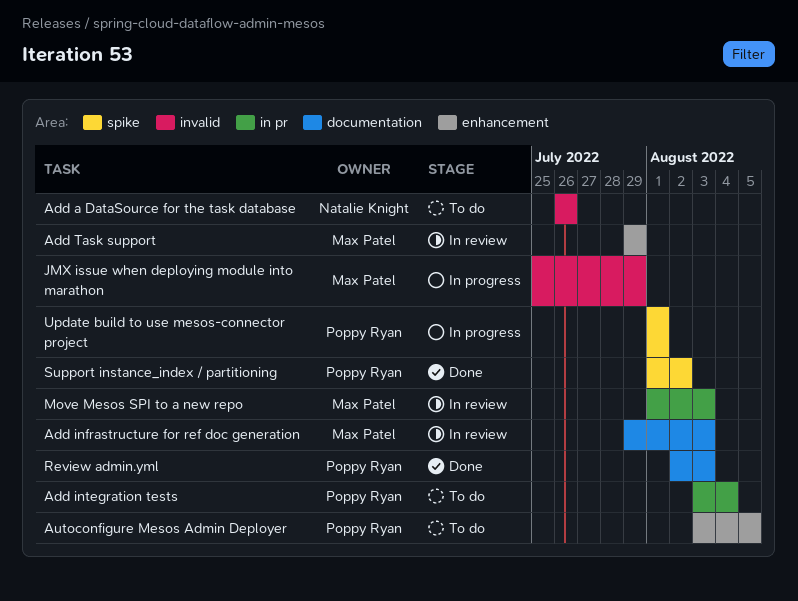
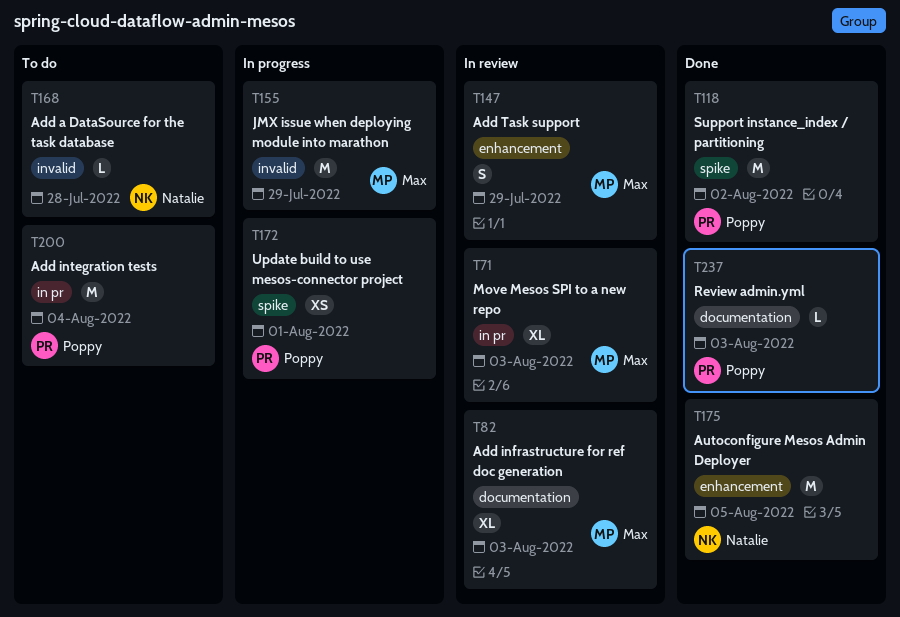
Add a DataSource for the task database, due: Jul 26 -> Jul 28
Autoconfigure Mesos Admin Deployer, status: To do -> Done
Autoconfigure Mesos Admin Deployer, owner: Poppy Ryan -> Natalie Knight

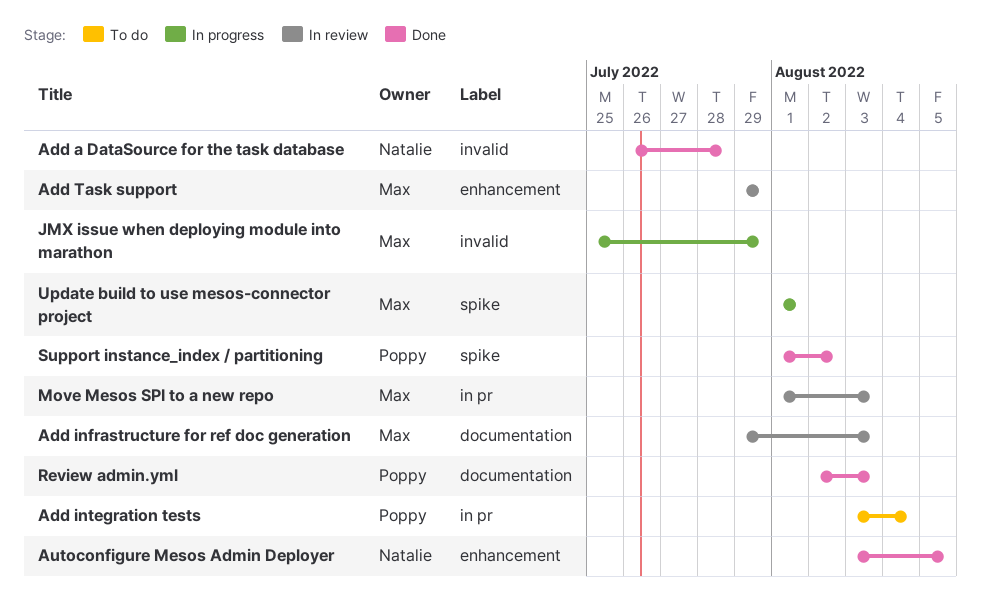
Add a DataSource for the task database, status: To do -> Done
Update build to use mesos-connector project, owner: Poppy -> Max

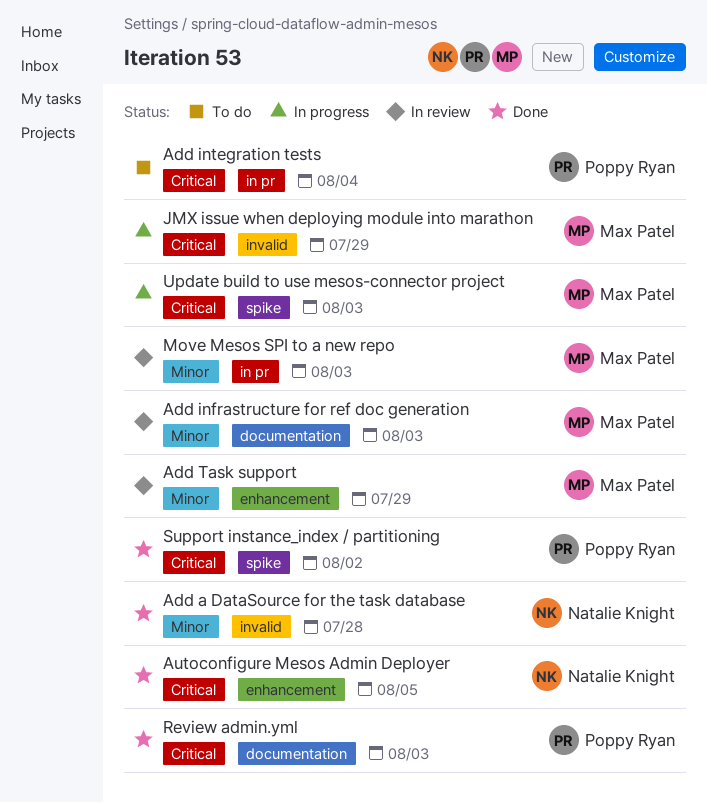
Update build to use mesos-connector project, due: Aug 1 -> Aug 3

